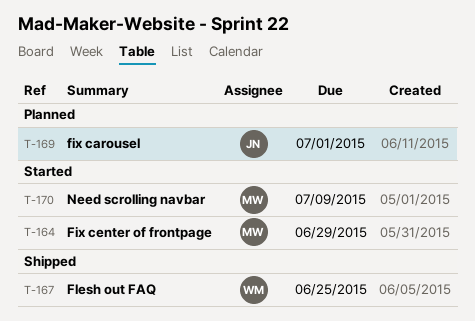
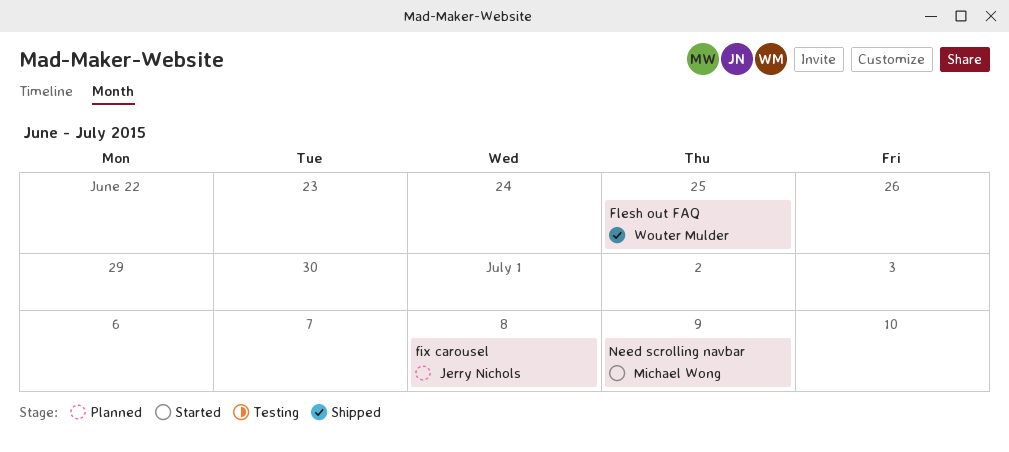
fix carousel, due: Jul 1 -> Jul 8
Fix center of frontpage: present -> none

